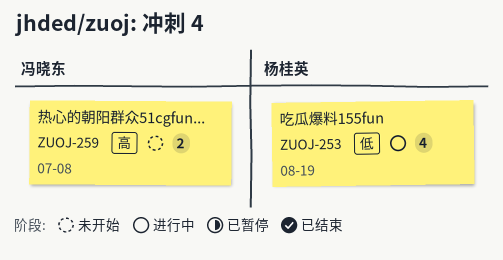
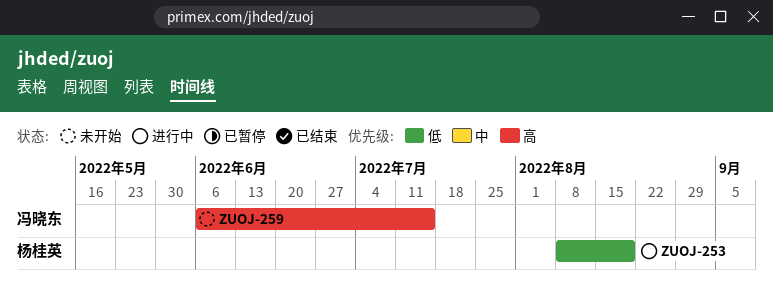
ZUOJ-259, due: Jul 8 -> Jul 15

